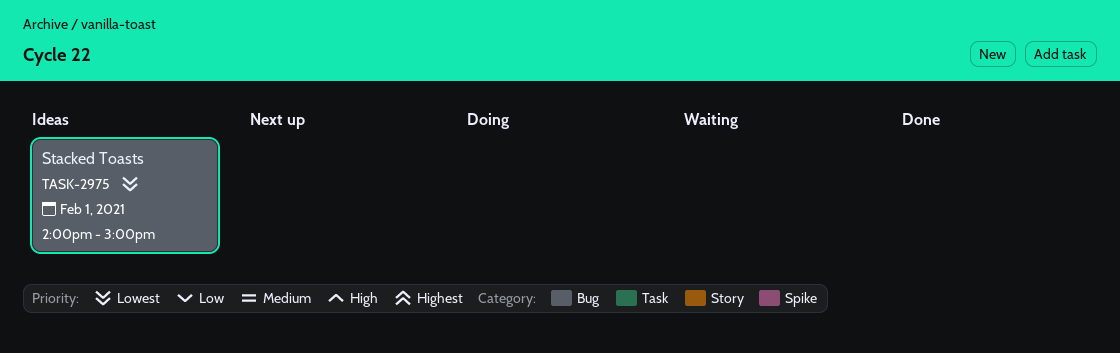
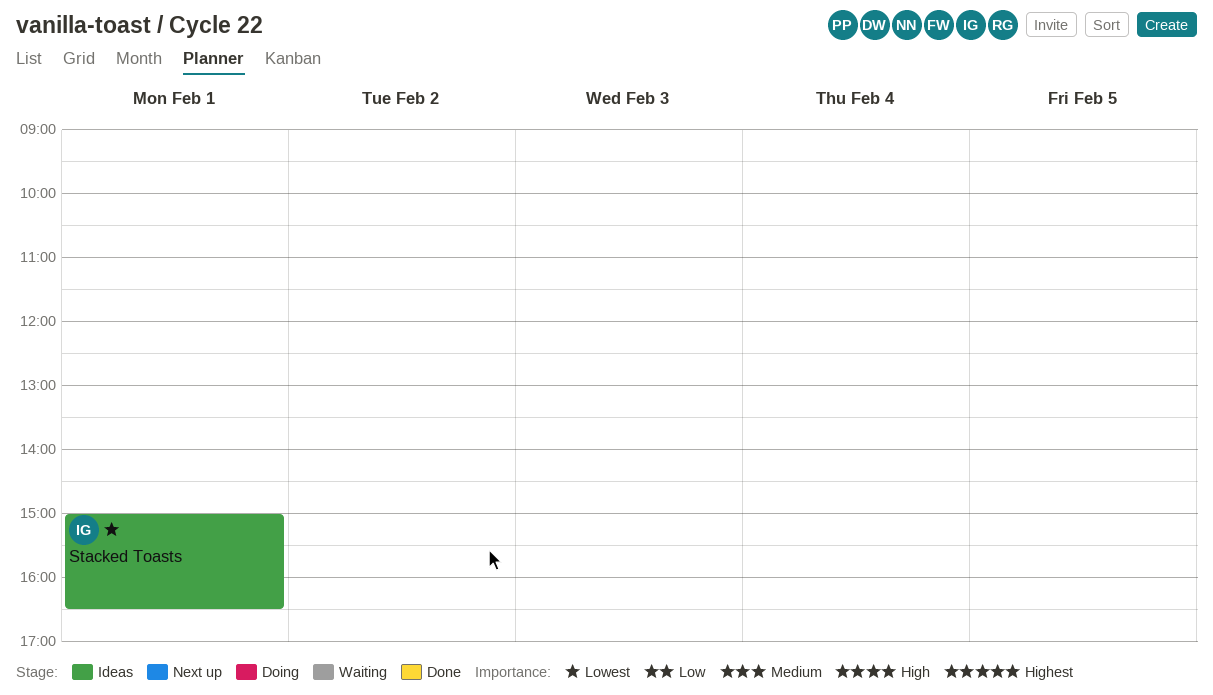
Stacked Toasts, begins: 14:00 -> 15:00
Stacked Toasts, ends: 15:00 -> 16:30

